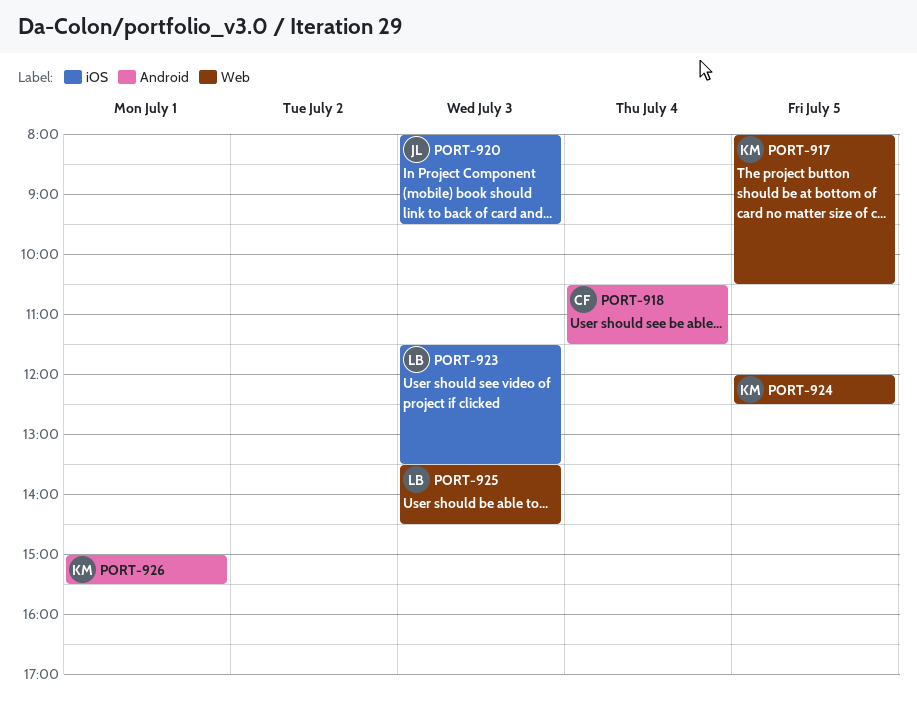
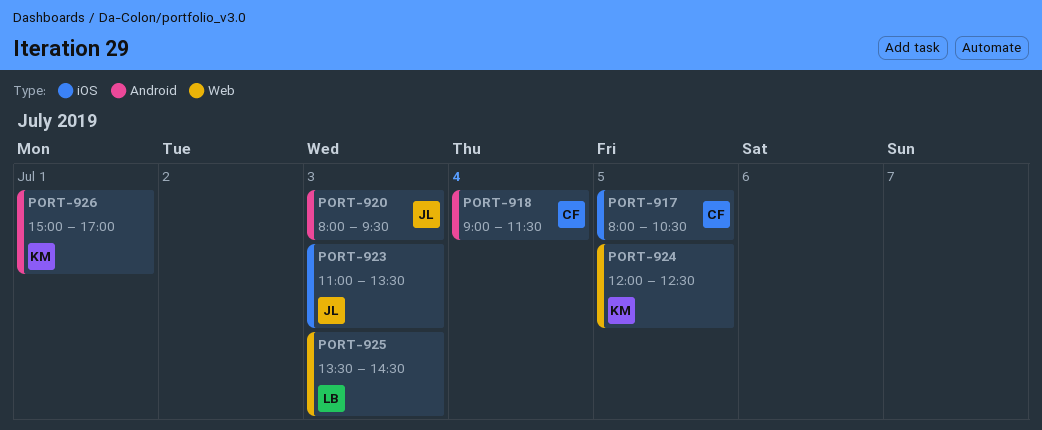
PORT-917, owner: KM -> CF
PORT-917, label: Web -> iOS
PORT-918, begins: 10:30 -> 09:00
PORT-920, label: iOS -> Android
PORT-923, owner: LB -> JL
PORT-923, begins: 11:30 -> 11:00
PORT-926, ends: 15:30 -> 17:00

